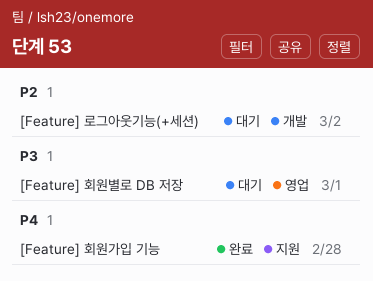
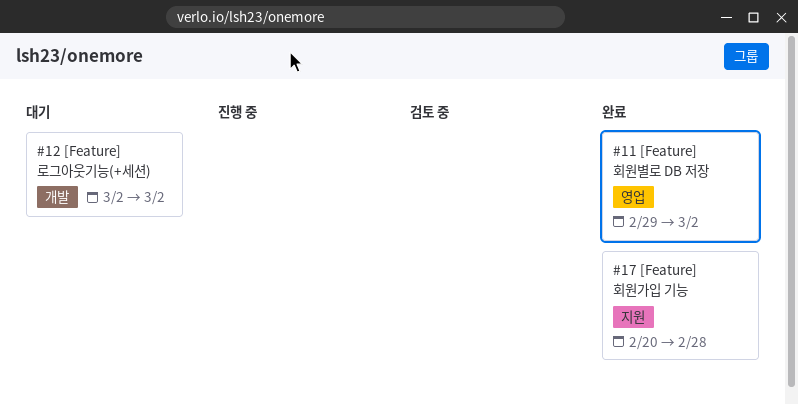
[Feature] 회원별로 DB 저장, status: 대기 -> 완료
[Feature] 회원별로 DB 저장, due: Mar 1 -> Mar 2

